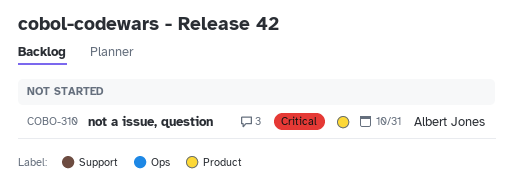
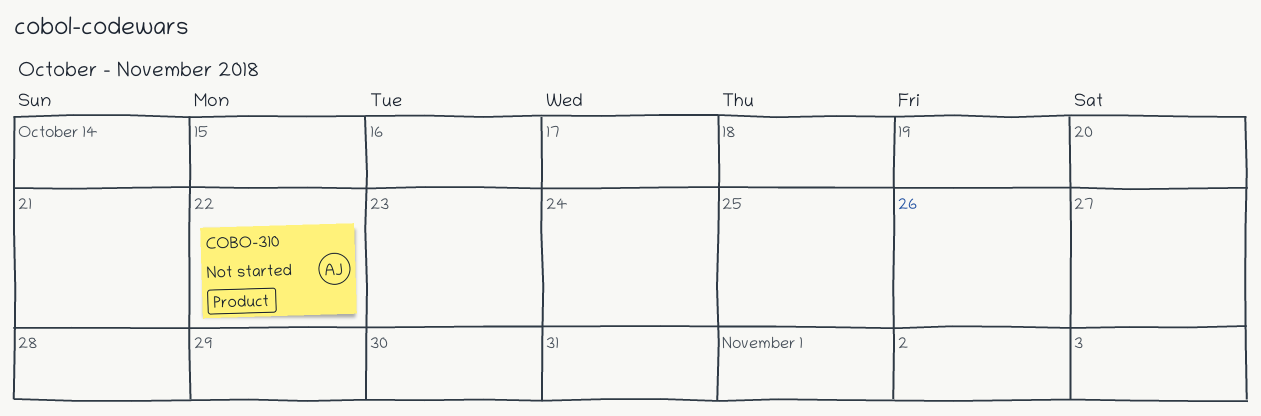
COBO-310, due: Oct 31 -> Oct 22

